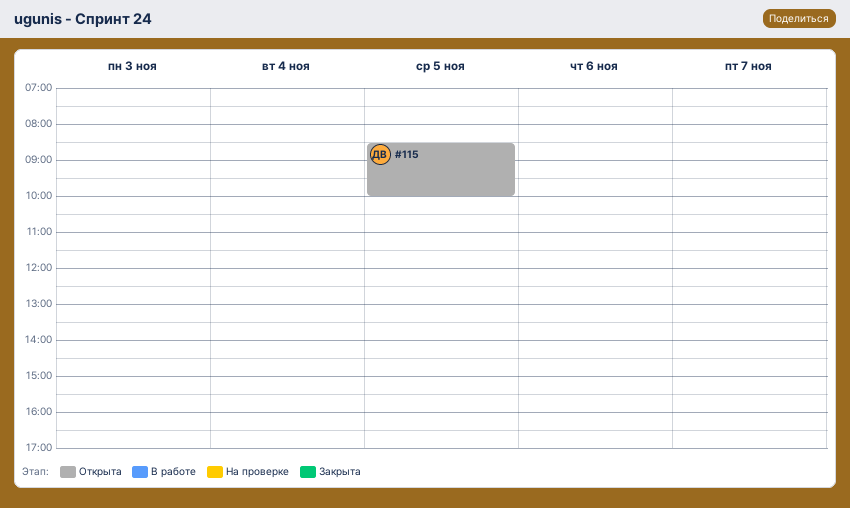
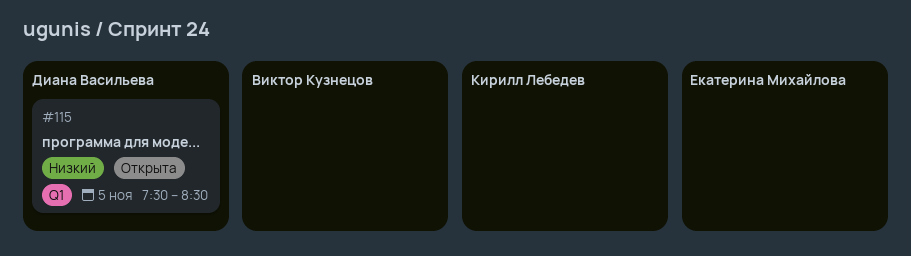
#115, begins: 08:30 -> 07:30
#115, ends: 10:00 -> 08:30

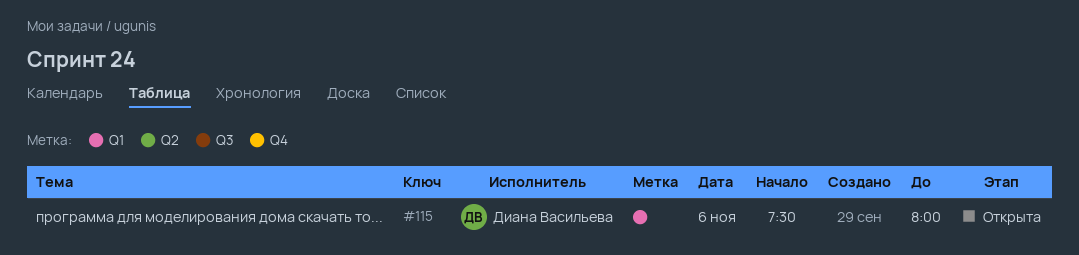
#115, day: Nov 5 -> Nov 6
#115, ends: 08:30 -> 08:00

